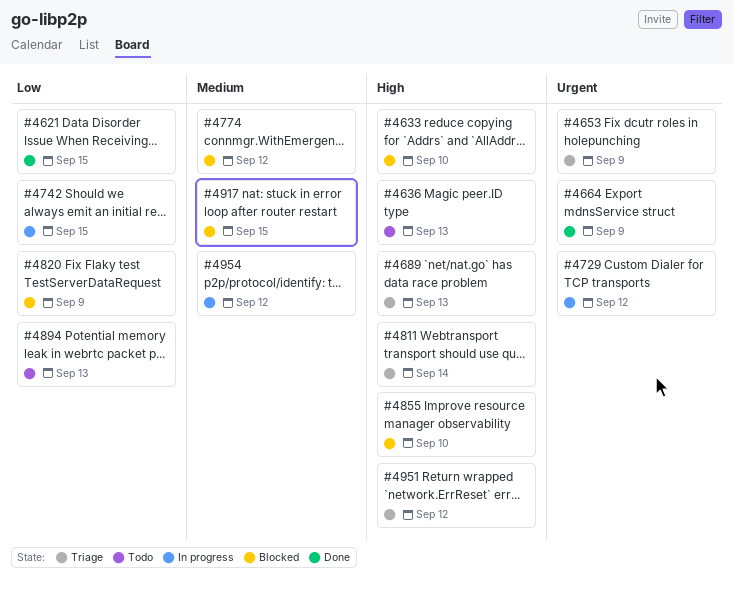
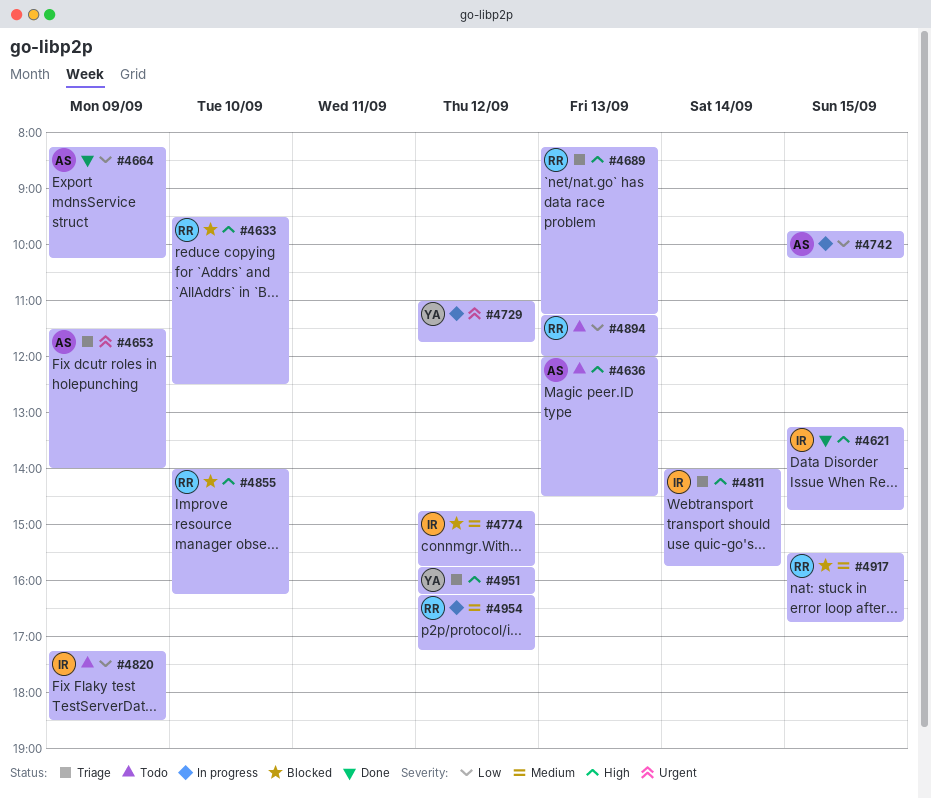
#4621, priority: Low -> High
#4664, priority: Urgent -> Low
#4820, status: Blocked -> Todo

